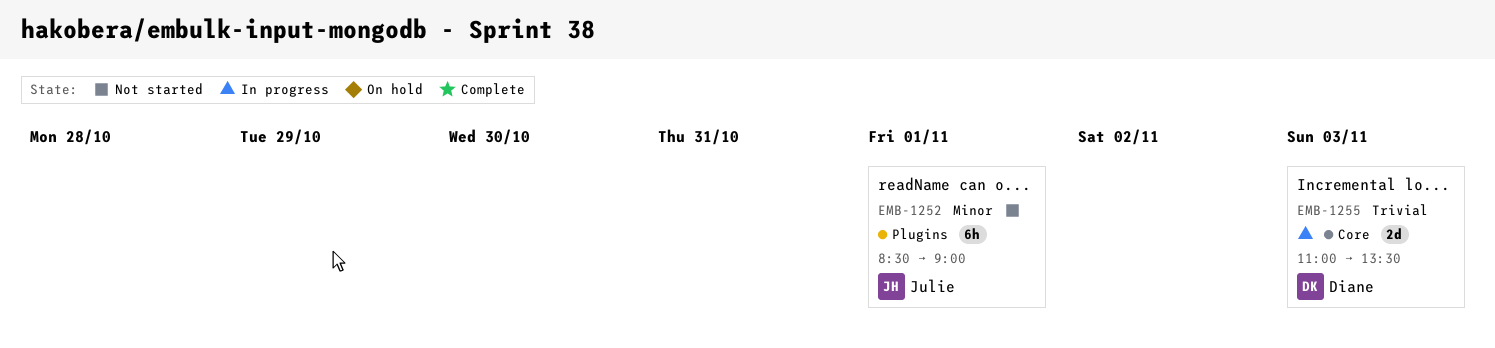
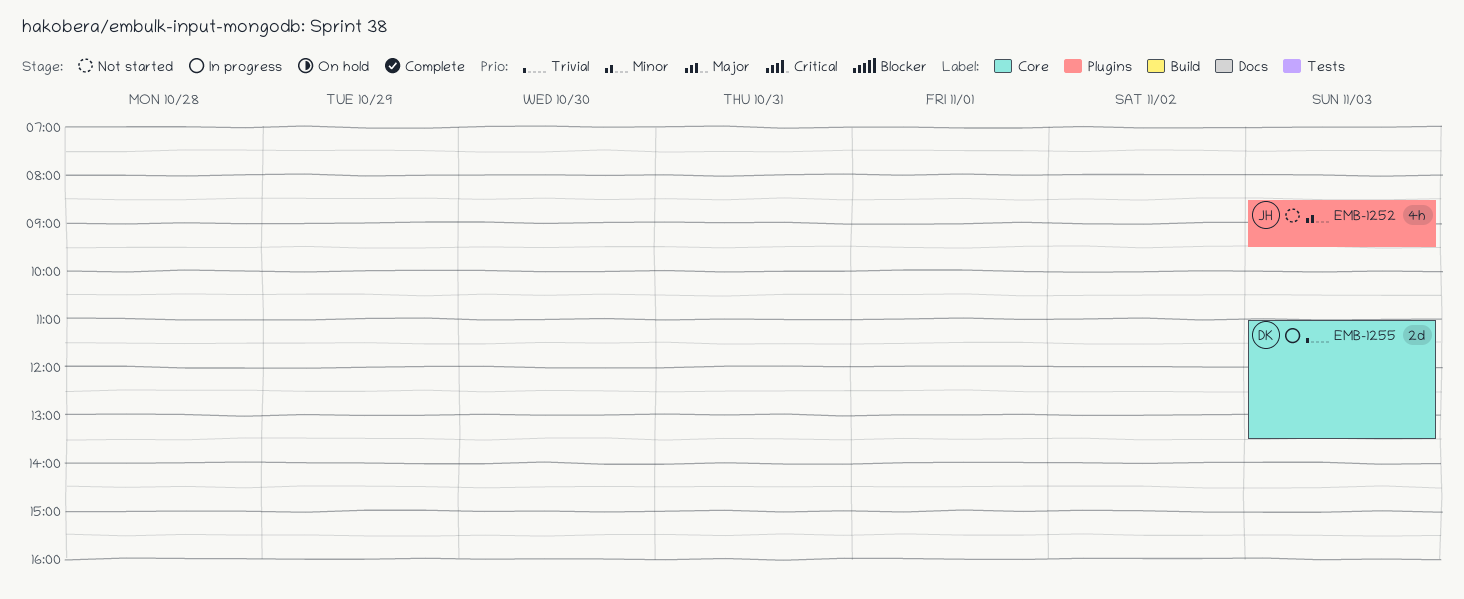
EMB-1252, estimate: 6h -> 4h
EMB-1252, day: Nov 1 -> Nov 3
EMB-1252, ends: 09:00 -> 09:30

